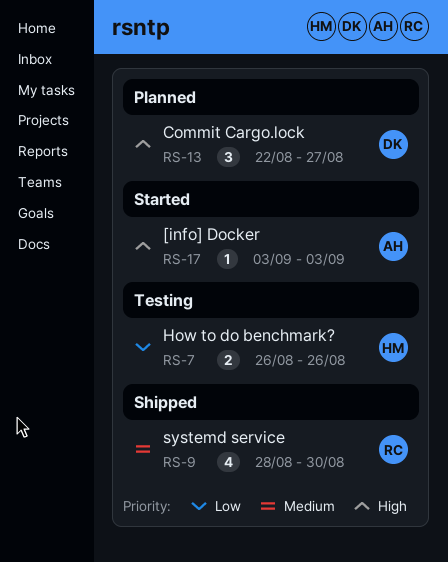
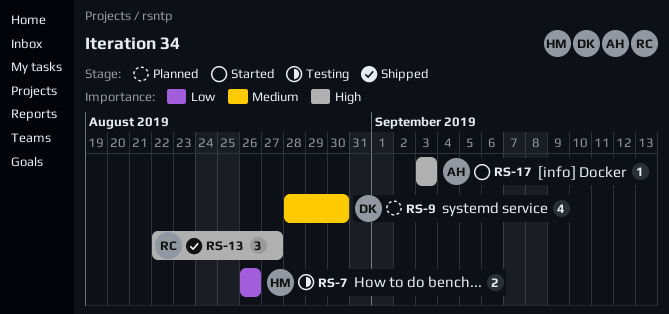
RS-9, status: Shipped -> Planned
RS-9, owner: RC -> DK
RS-13, status: Planned -> Shipped
RS-13, owner: DK -> RC

